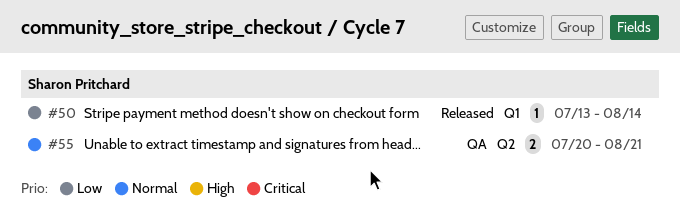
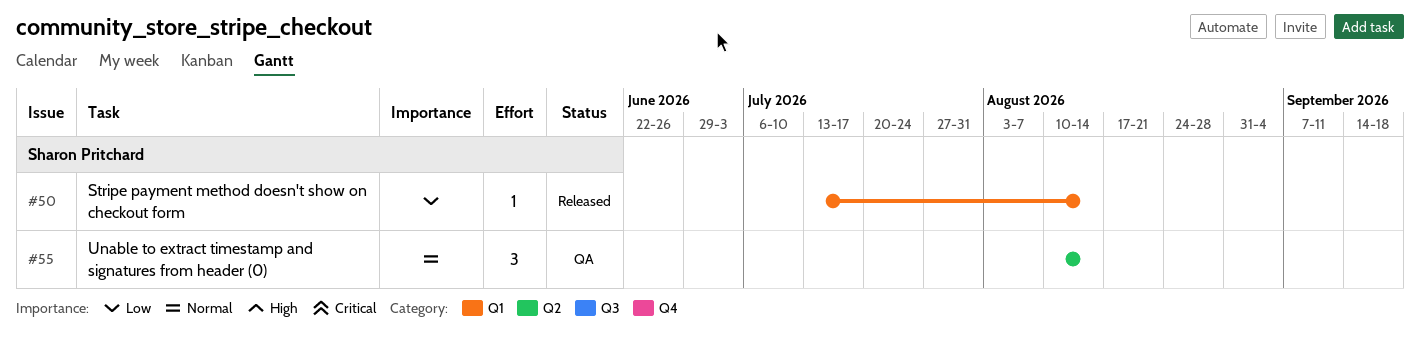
#55, estimate: 2 -> 3
#55, start: Jul 20 -> Aug 10
#55, due: Aug 21 -> Aug 14

